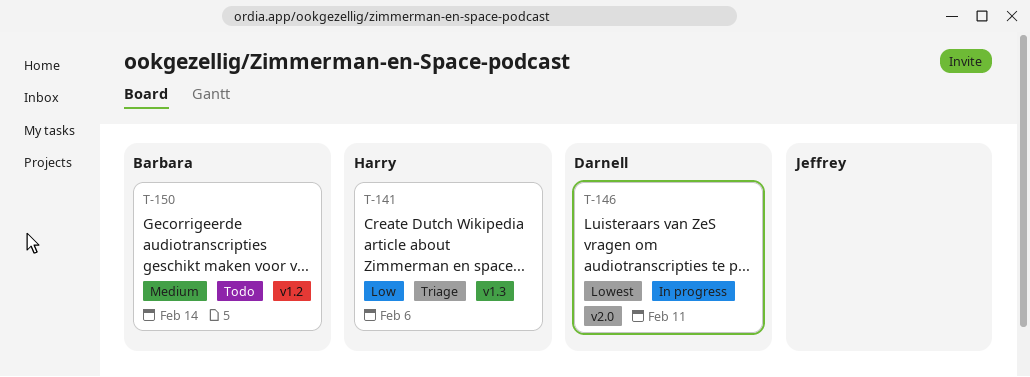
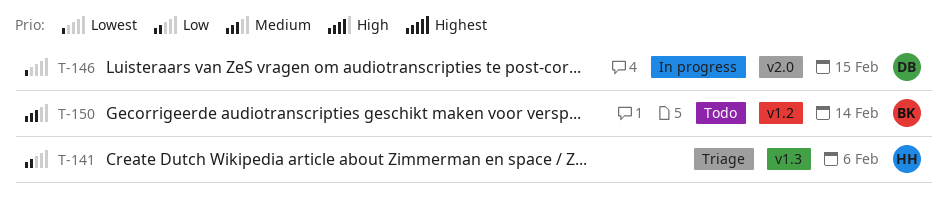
T-146, due: Feb 11 -> Feb 15

